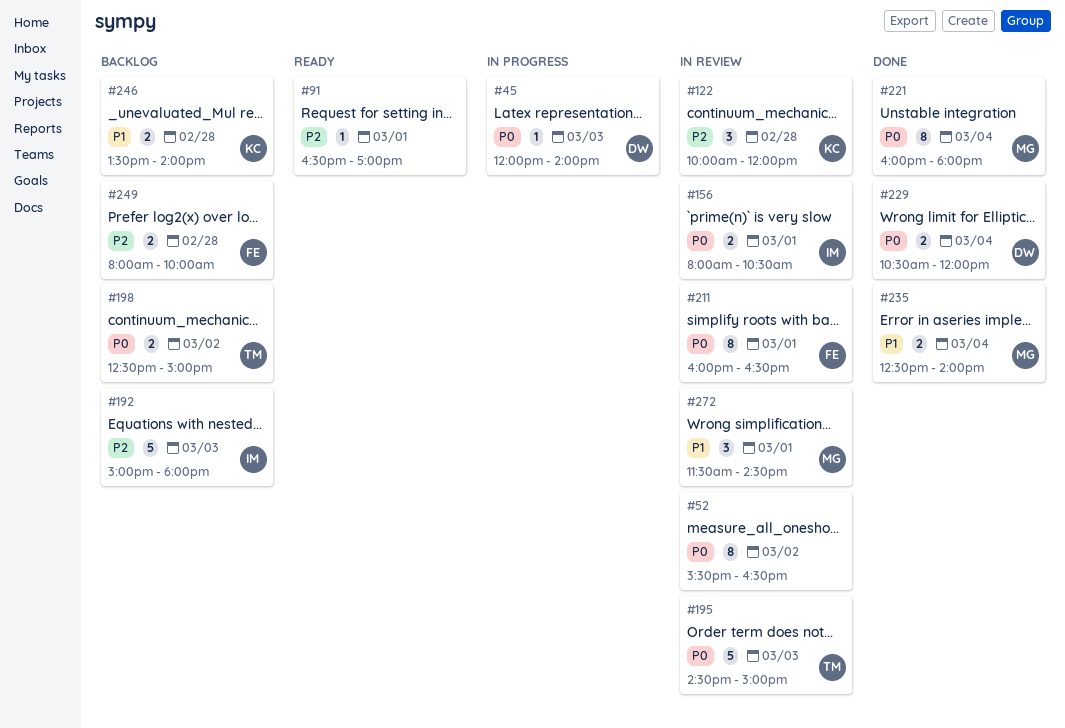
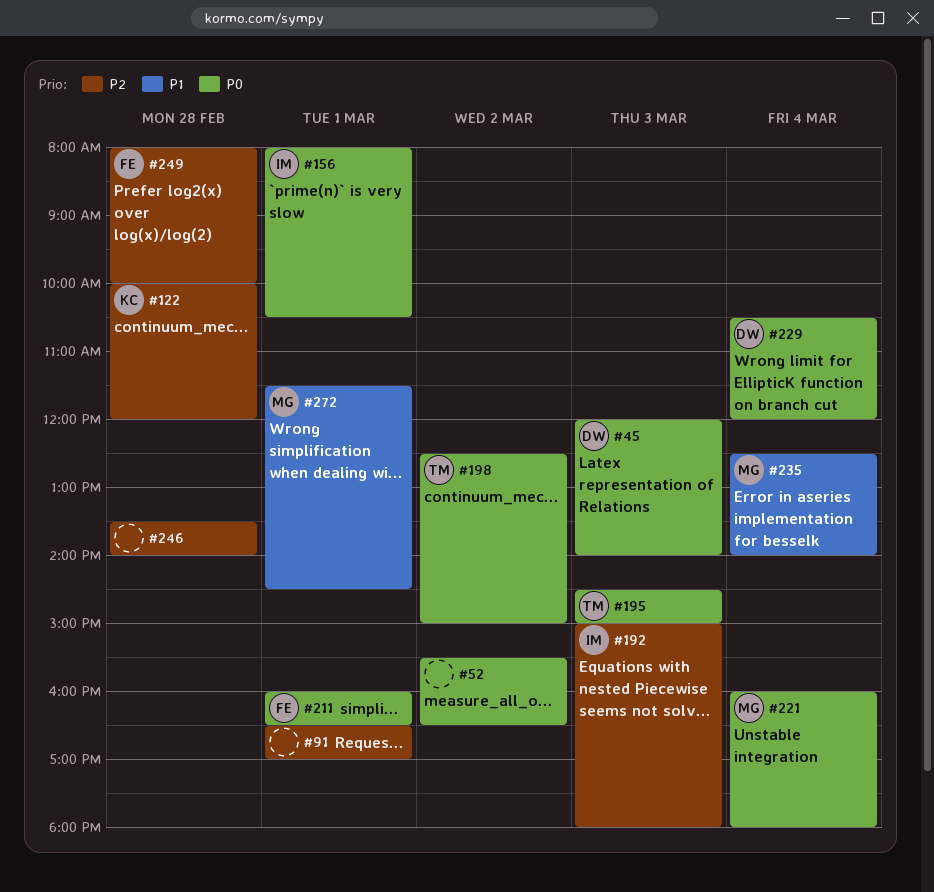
#246, owner: KC -> none
#246, priority: P1 -> P2

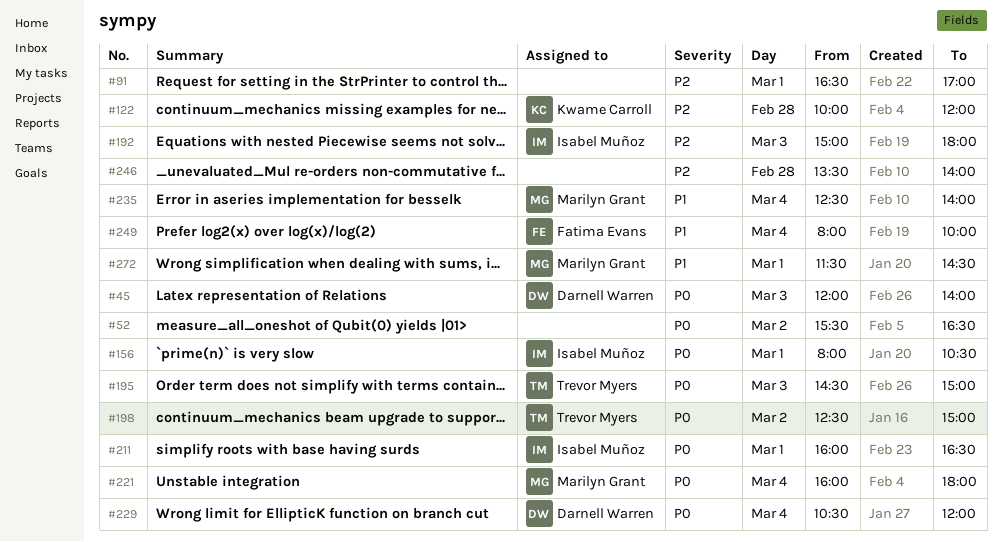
#211, owner: Fatima Evans -> Isabel Muñoz
#249, priority: P2 -> P1
#249, day: Feb 28 -> Mar 4

